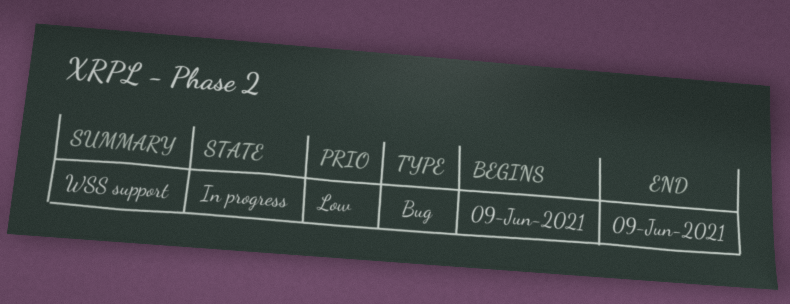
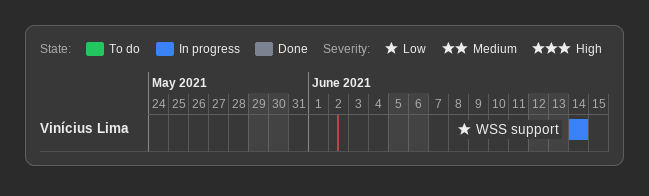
WSS support, start: Jun 9 -> Jun 14
WSS support, due: Jun 9 -> Jun 14

